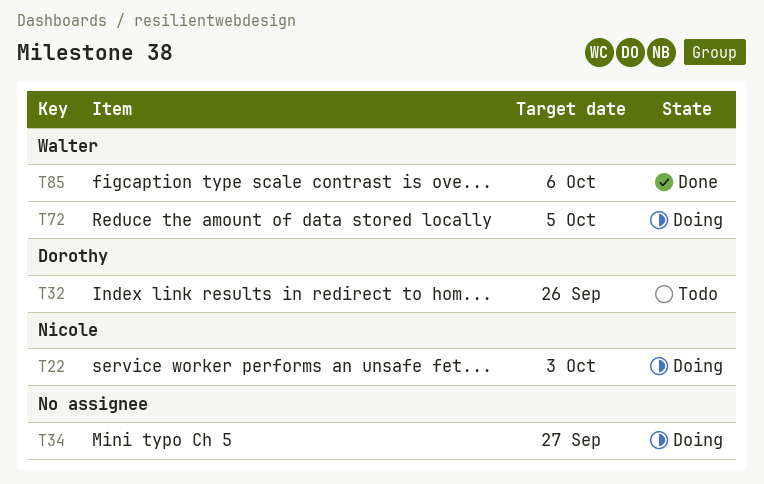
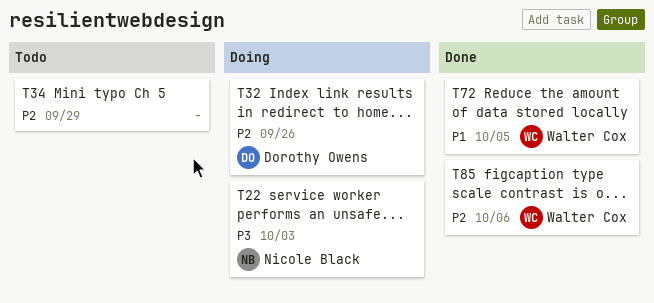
T32, status: Todo -> Doing
T34, status: Doing -> Todo
T34, due: Sep 27 -> Sep 29
T72, status: Doing -> Done

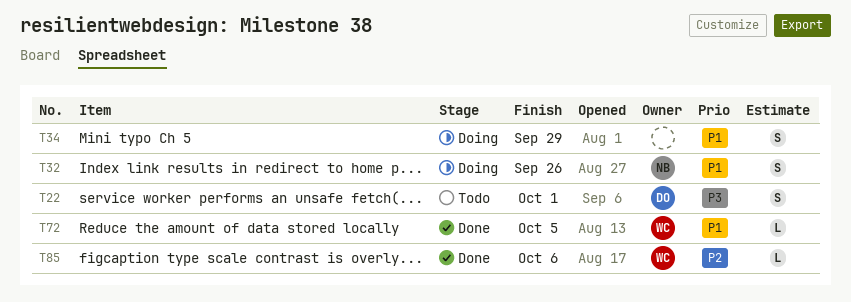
T22, status: Doing -> Todo
T22, owner: Nicole Black -> Dorothy Owens
T22, due: Oct 3 -> Oct 1
T32, owner: Dorothy Owens -> Nicole Black
T32, priority: P2 -> P1
T34, status: Todo -> Doing
T34, priority: P2 -> P1

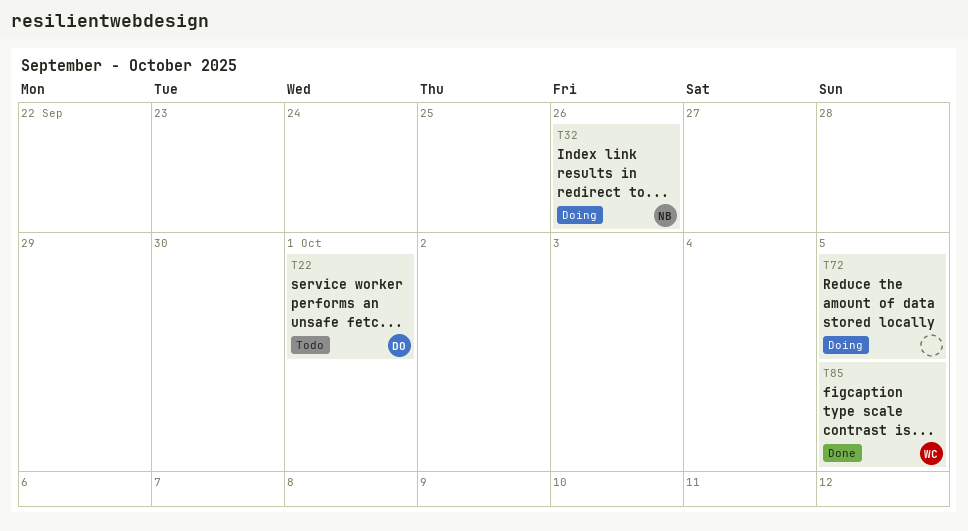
T34: present -> none
T72, status: Done -> Doing
T72, owner: WC -> none
T85, due: Oct 6 -> Oct 5

